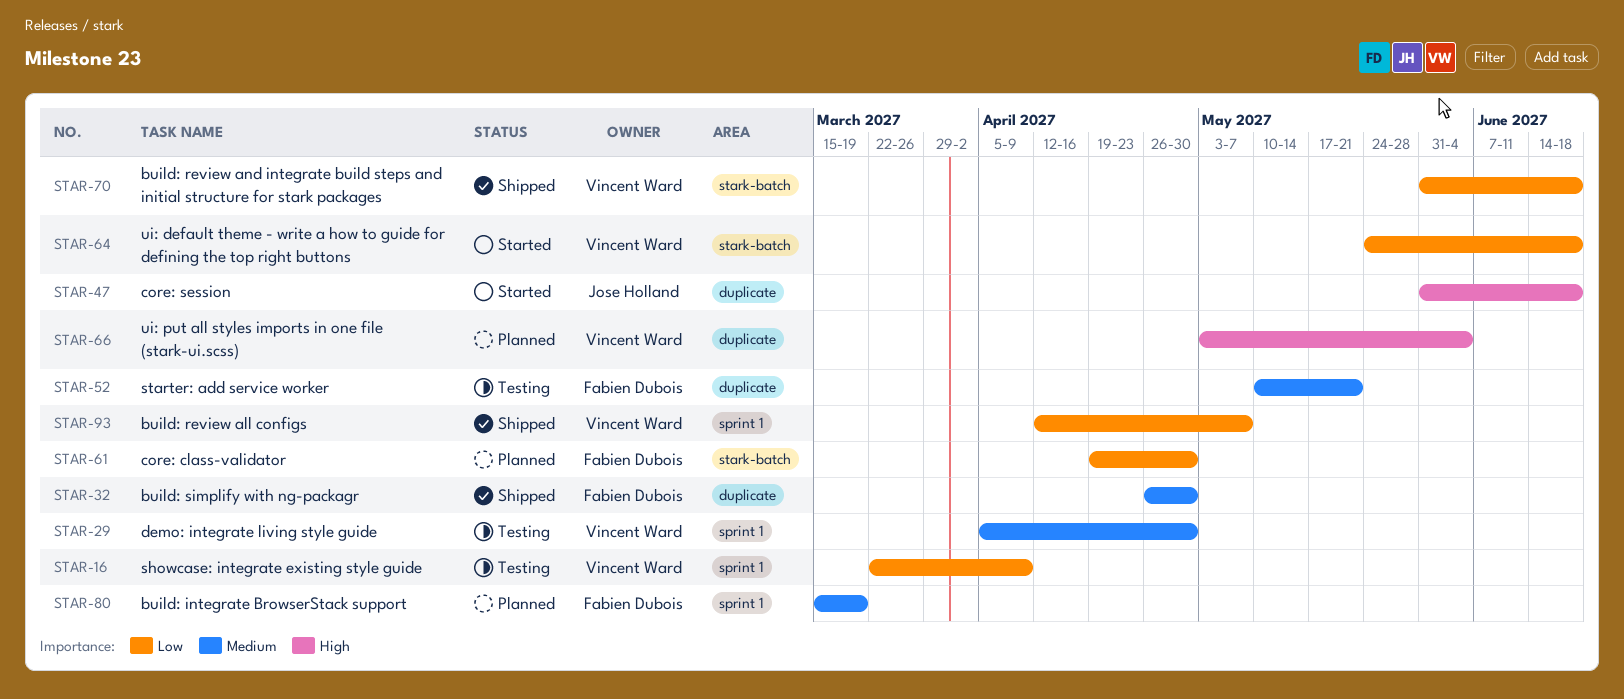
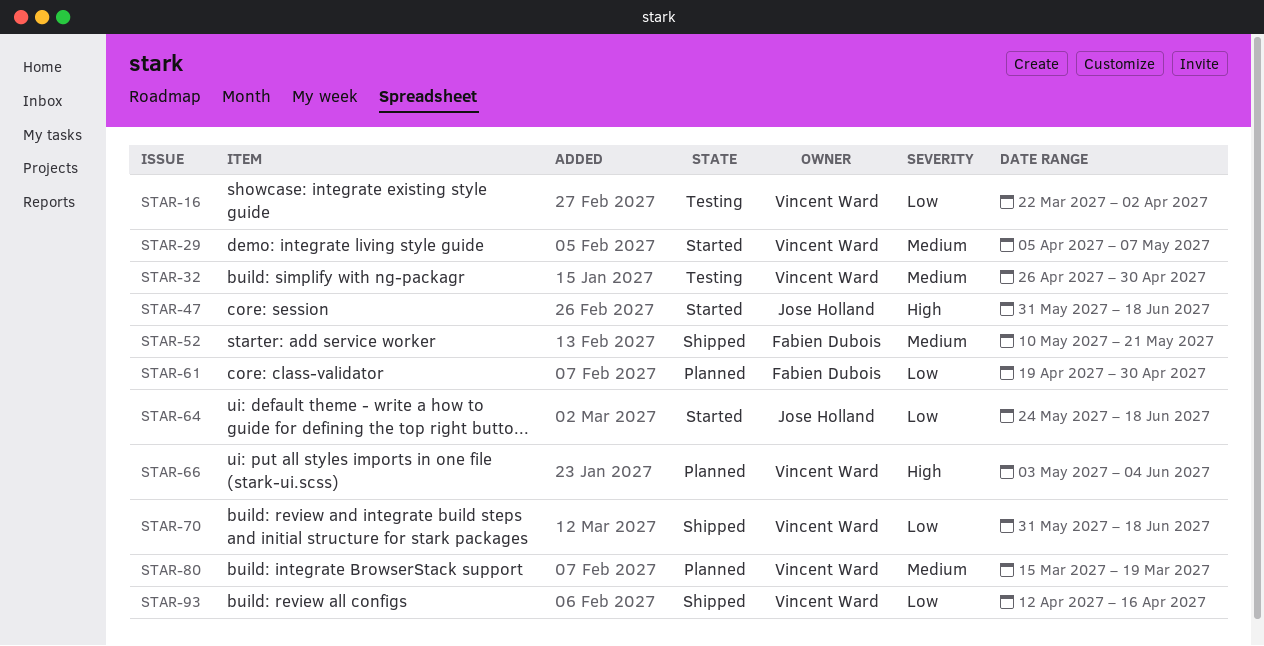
STAR-16, due: Apr 9 -> Apr 2
STAR-29, status: Testing -> Started
STAR-29, due: Apr 30 -> May 7
STAR-32, status: Shipped -> Testing
STAR-32, owner: Fabien Dubois -> Vincent Ward
STAR-52, status: Testing -> Shipped
STAR-64, owner: Vincent Ward -> Jose Holland
STAR-80, owner: Fabien Dubois -> Vincent Ward
STAR-93, due: May 7 -> Apr 16

